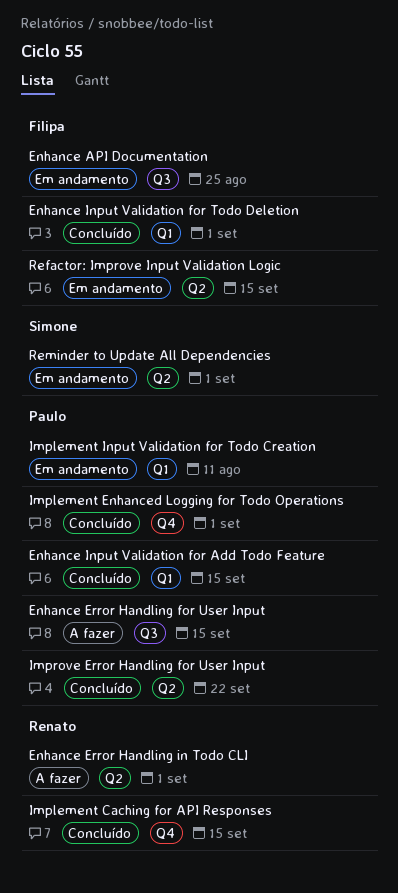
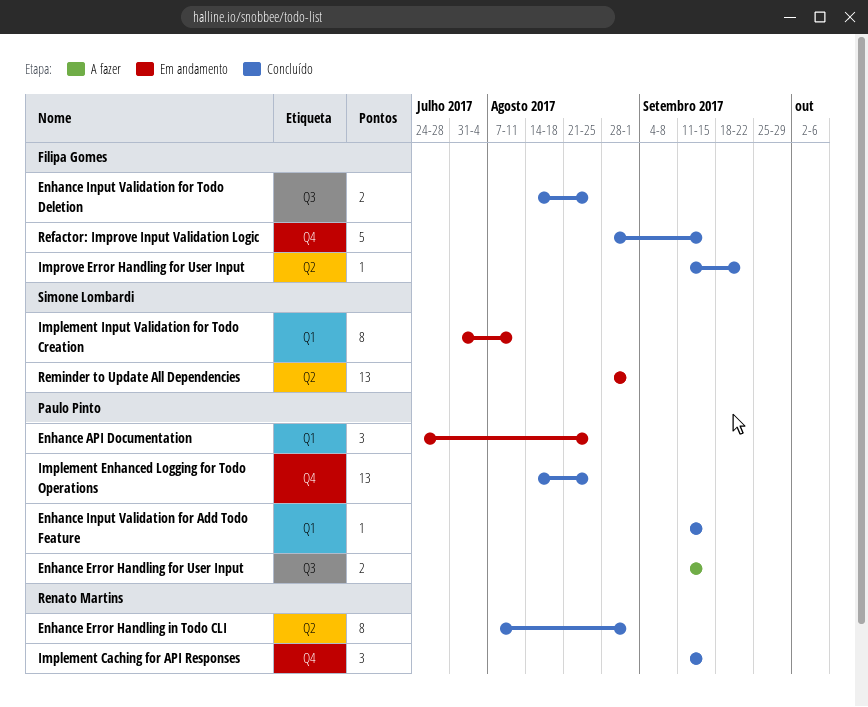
Enhance API Documentation, owner: Filipa Gomes -> Paulo Pinto
Enhance API Documentation, label: Q3 -> Q1
Enhance Error Handling in Todo CLI, status: A fazer -> Concluído
Enhance Input Validation for Todo Deletion, label: Q1 -> Q3
Enhance Input Validation for Todo Deletion, due: Sep 1 -> Aug 25
Implement Enhanced Logging for Todo Operations, due: Sep 1 -> Aug 25
Implement Input Validation for Todo Creation, owner: Paulo Pinto -> Simone Lombardi
Improve Error Handling for User Input, owner: Paulo Pinto -> Filipa Gomes
Refactor: Improve Input Validation Logic, status: Em andamento -> Concluído
Refactor: Improve Input Validation Logic, label: Q2 -> Q4

